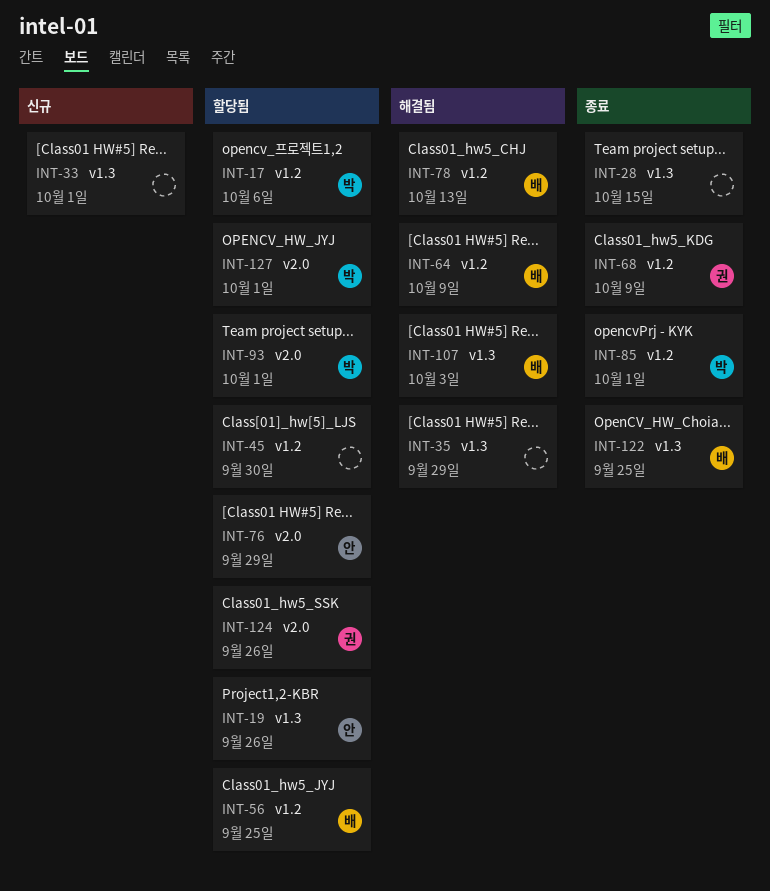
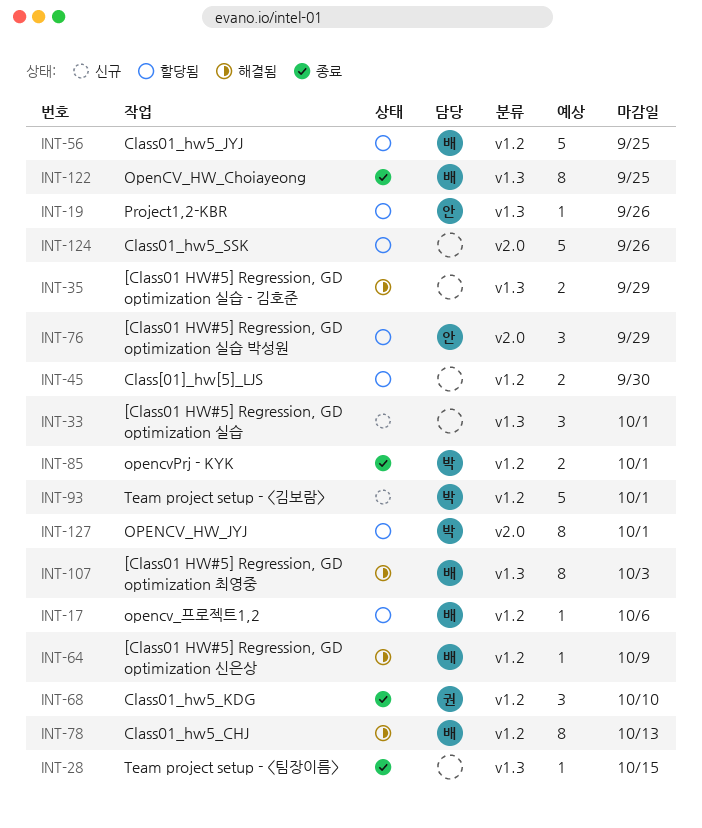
INT-17, owner: 박 -> 배
INT-68, due: Oct 9 -> Oct 10
INT-93, status: 할당됨 -> 신규
INT-93, label: v2.0 -> v1.2
INT-124, owner: 권 -> none

